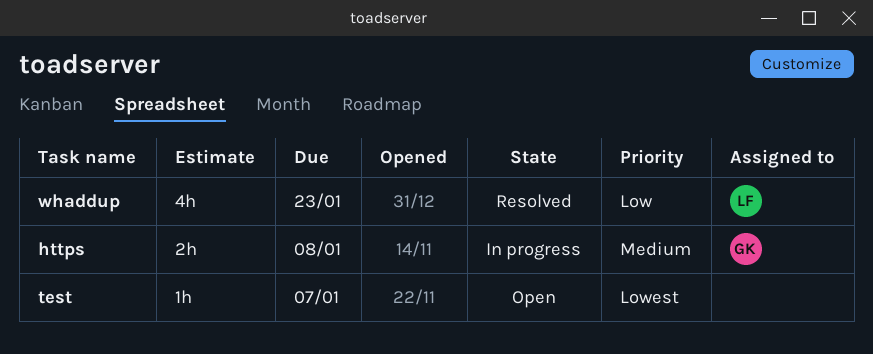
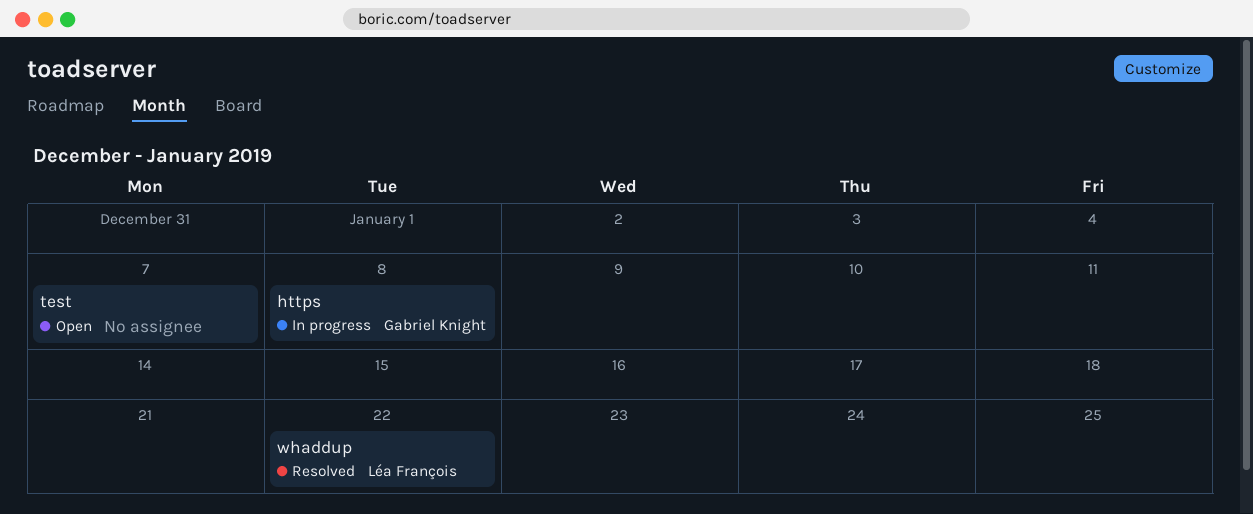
whaddup, due: Jan 23 -> Jan 22

